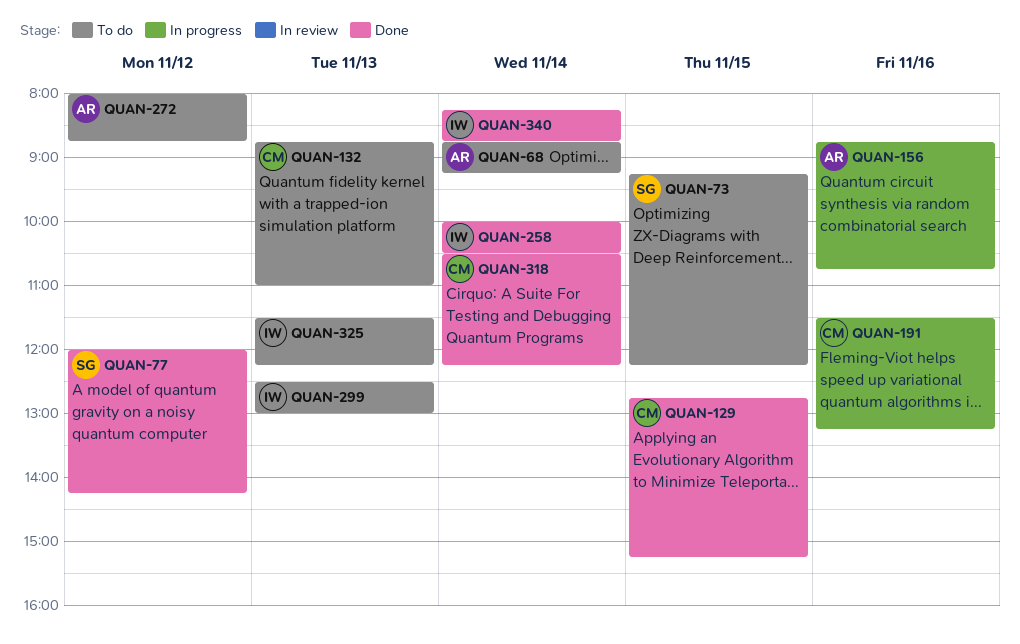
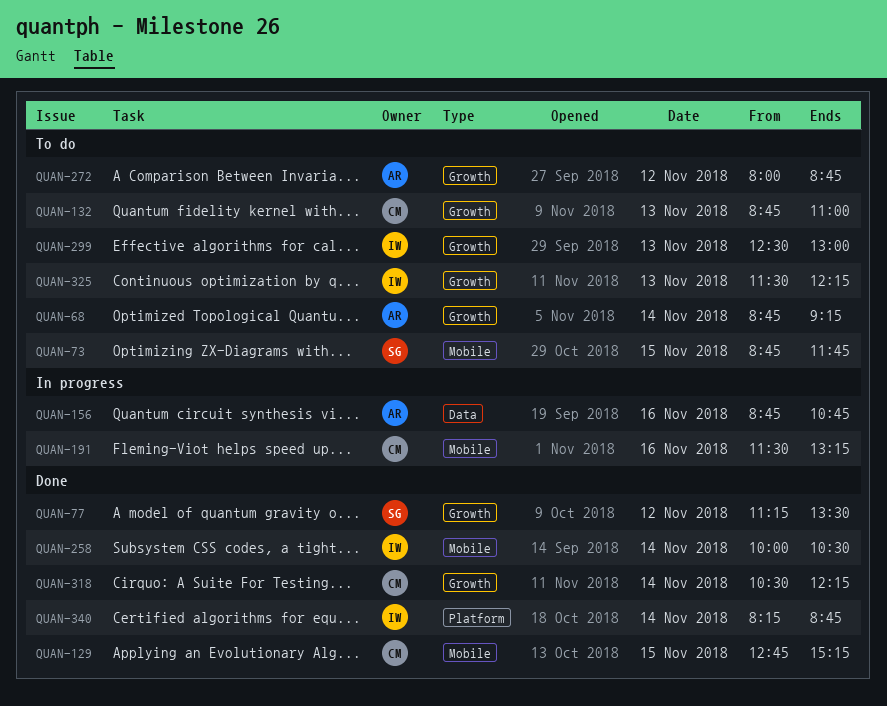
QUAN-73, begins: 09:15 -> 08:45
QUAN-73, ends: 12:15 -> 11:45
QUAN-77, begins: 12:00 -> 11:15
QUAN-77, ends: 14:15 -> 13:30

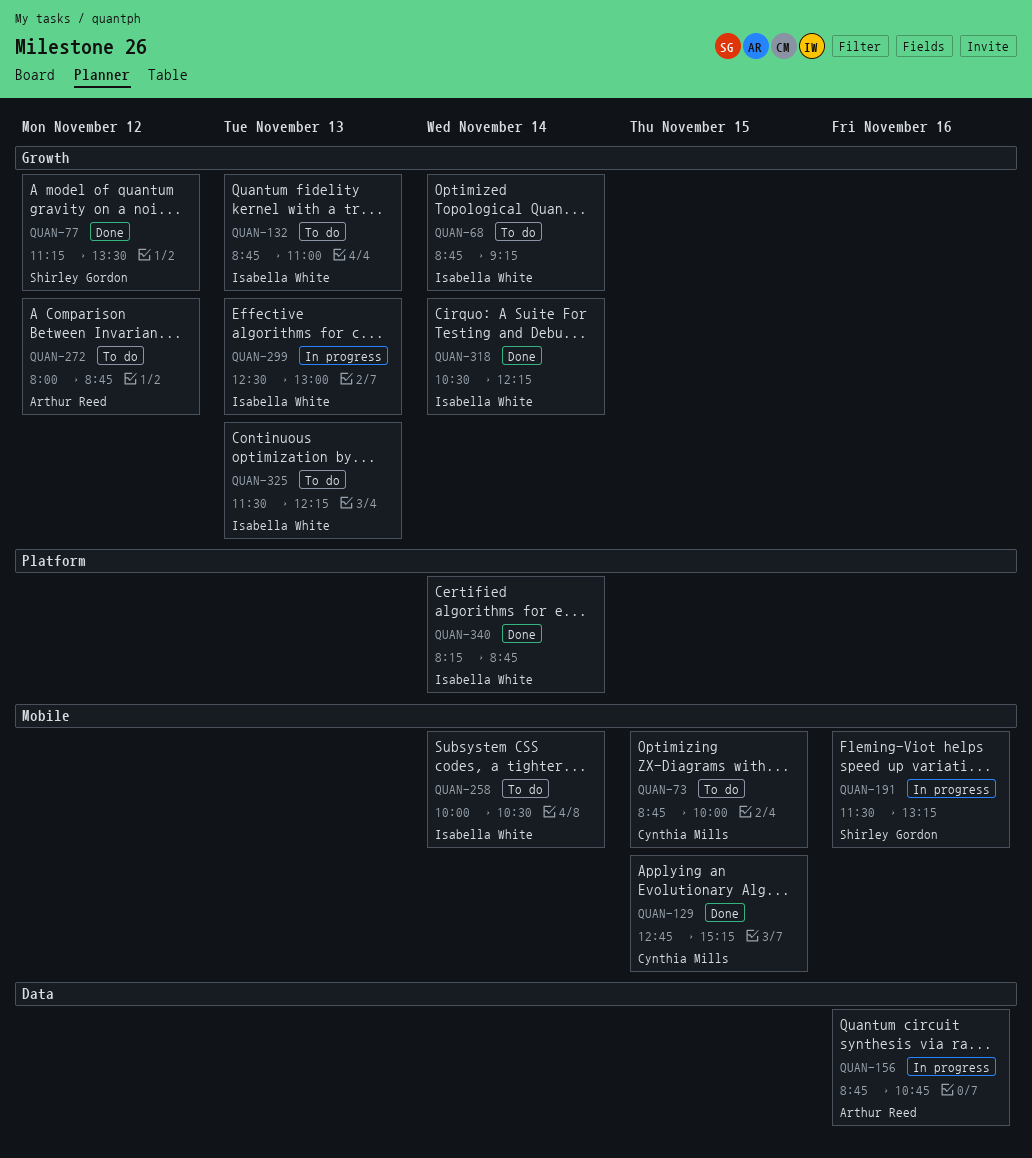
QUAN-68, owner: Arthur Reed -> Isabella White
QUAN-73, owner: Shirley Gordon -> Cynthia Mills
QUAN-73, ends: 11:45 -> 10:00
QUAN-132, owner: Cynthia Mills -> Isabella White
QUAN-191, owner: Cynthia Mills -> Shirley Gordon
QUAN-258, status: Done -> To do
QUAN-299, status: To do -> In progress
QUAN-318, owner: Cynthia Mills -> Isabella White

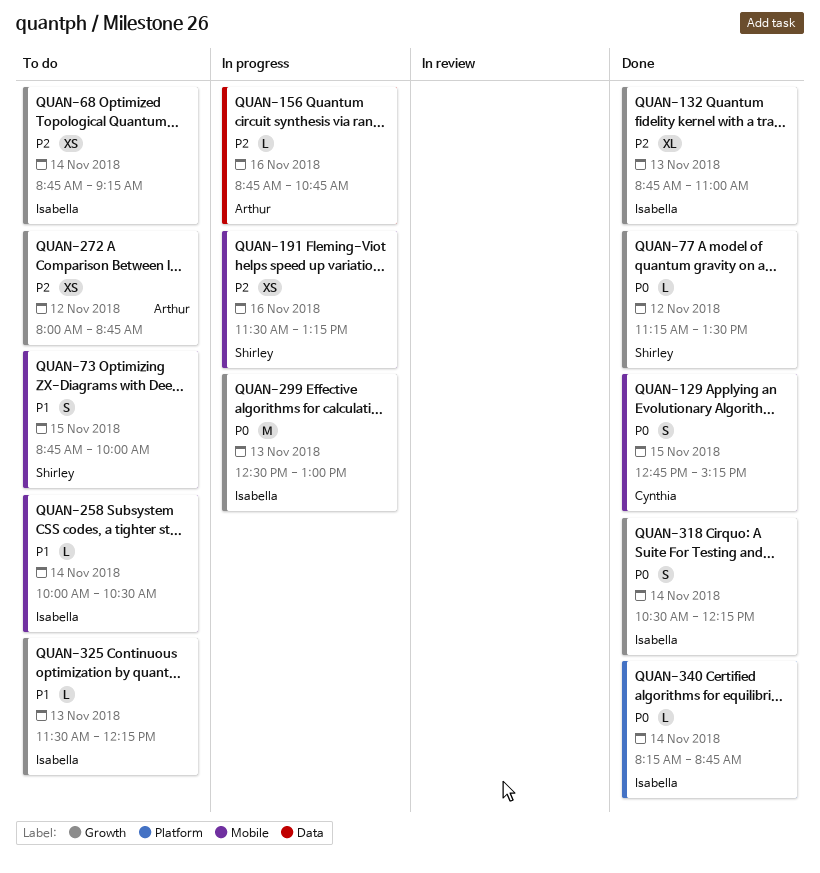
QUAN-73, owner: Cynthia Mills -> Shirley Gordon
QUAN-132, status: To do -> Done

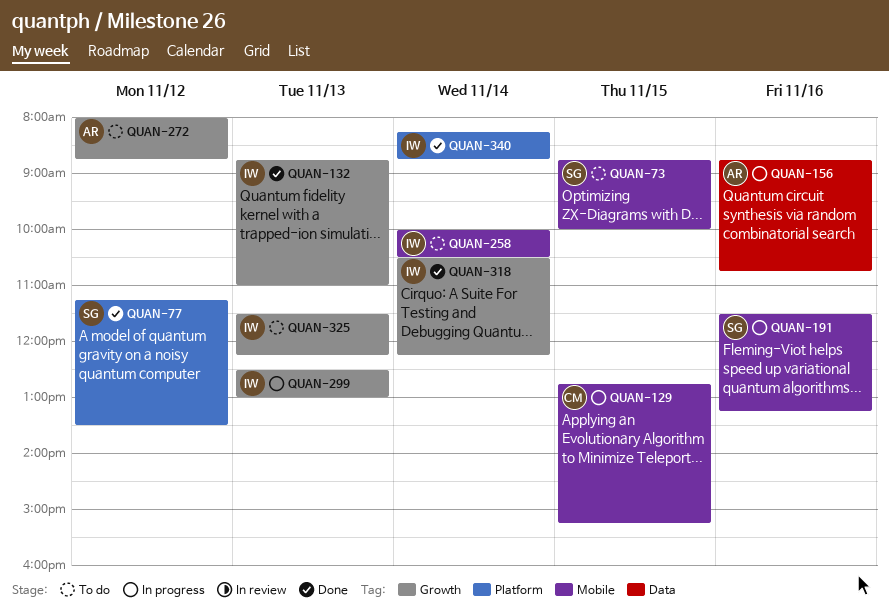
QUAN-68: present -> none
QUAN-77, label: Growth -> Platform
QUAN-129, status: Done -> In progress

